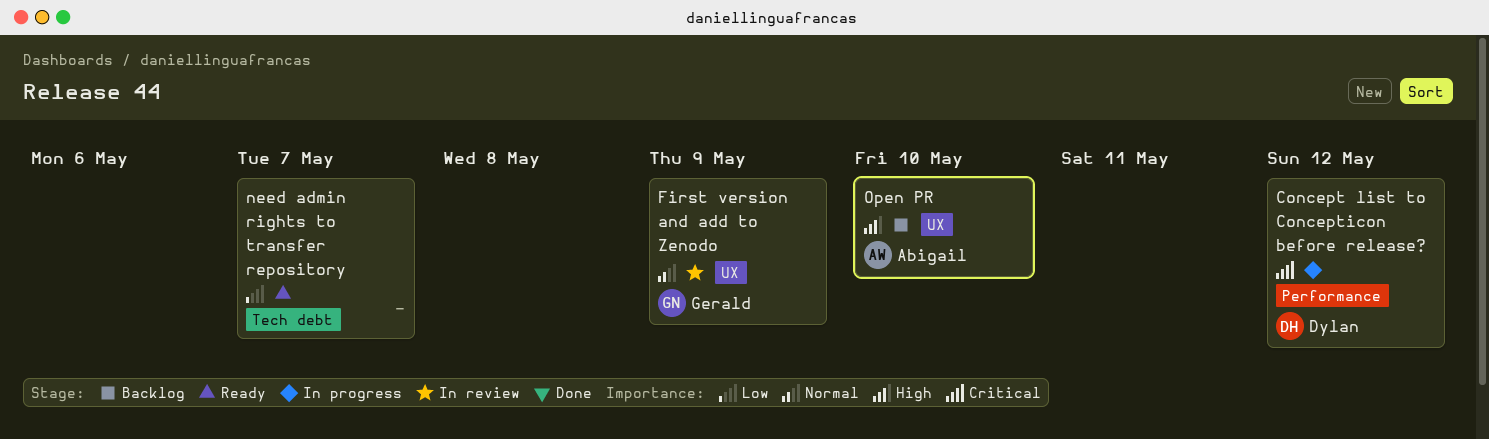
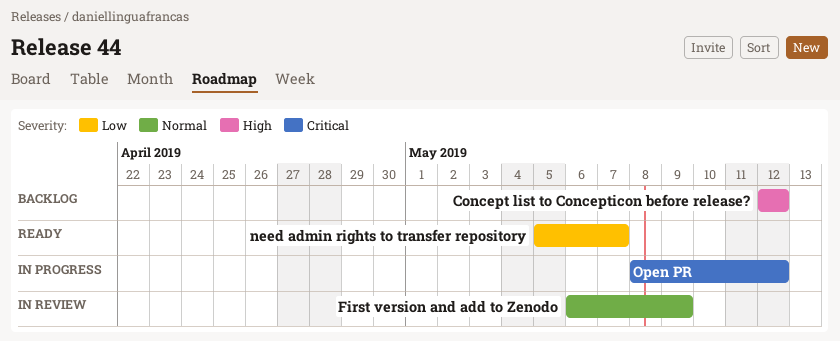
Concept list to Concepticon before release?, status: In progress -> Backlog
Concept list to Concepticon before release?, priority: Critical -> High
Open PR, status: Backlog -> In progress
Open PR, priority: High -> Critical
Open PR, due: May 10 -> May 12

